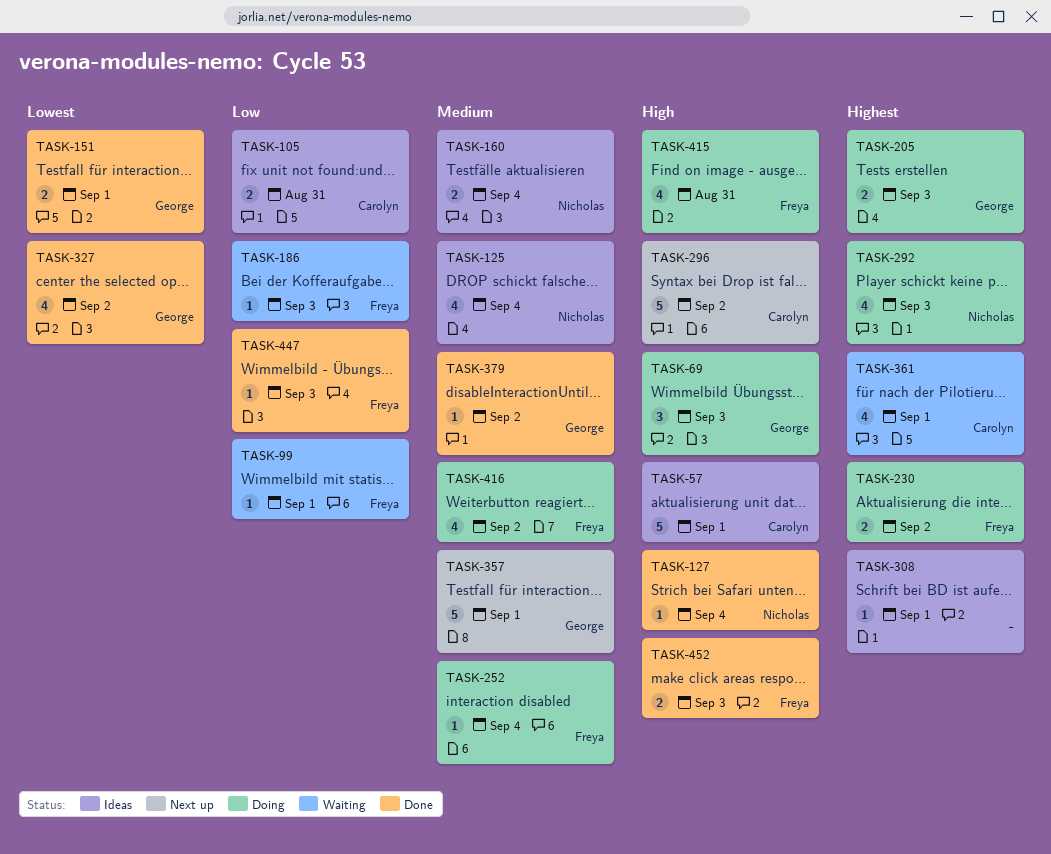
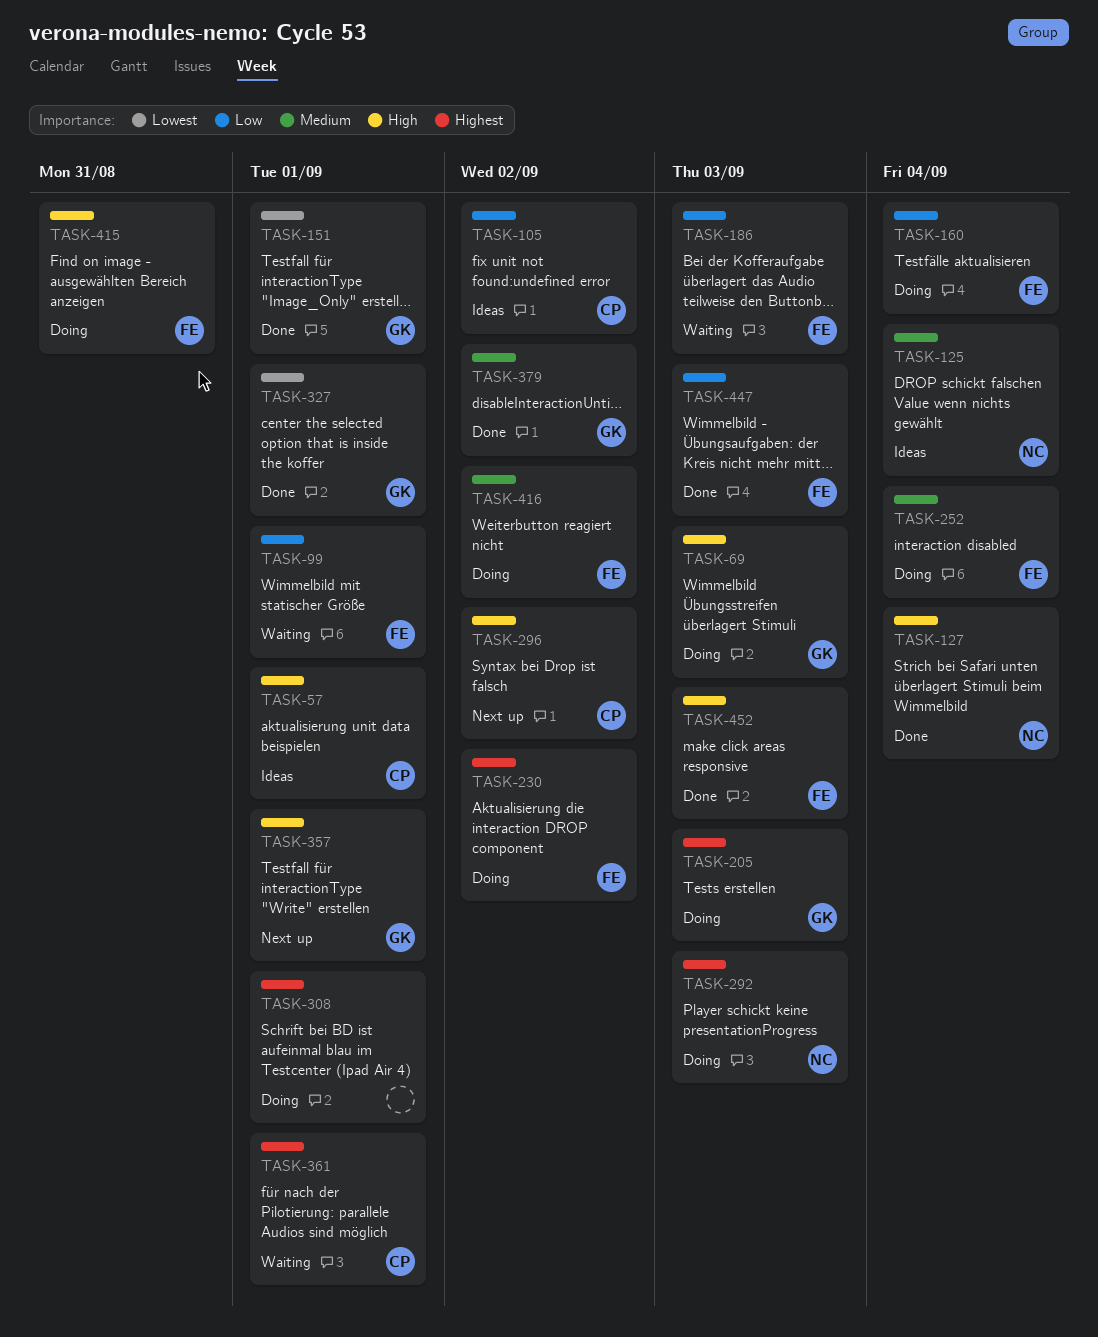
TASK-105, due: Aug 31 -> Sep 2
TASK-160, status: Ideas -> Doing
TASK-160, owner: Nicholas -> Freya
TASK-160, priority: Medium -> Low
TASK-308, status: Ideas -> Doing
TASK-327, due: Sep 2 -> Sep 1
TASK-357, priority: Medium -> High

